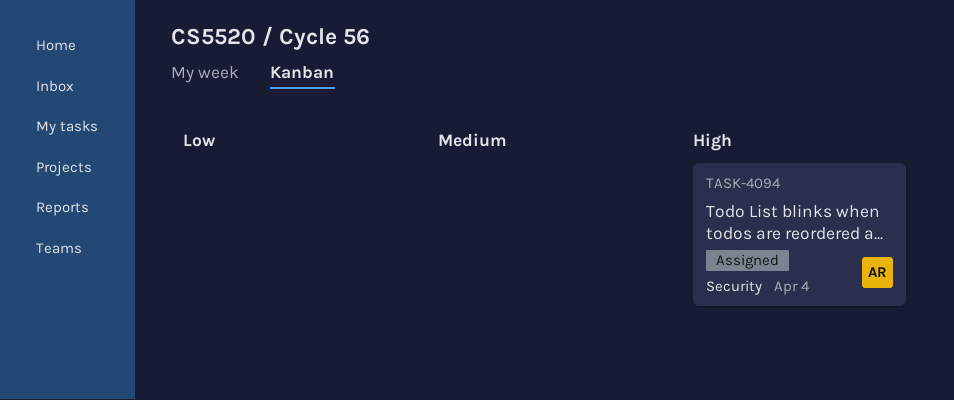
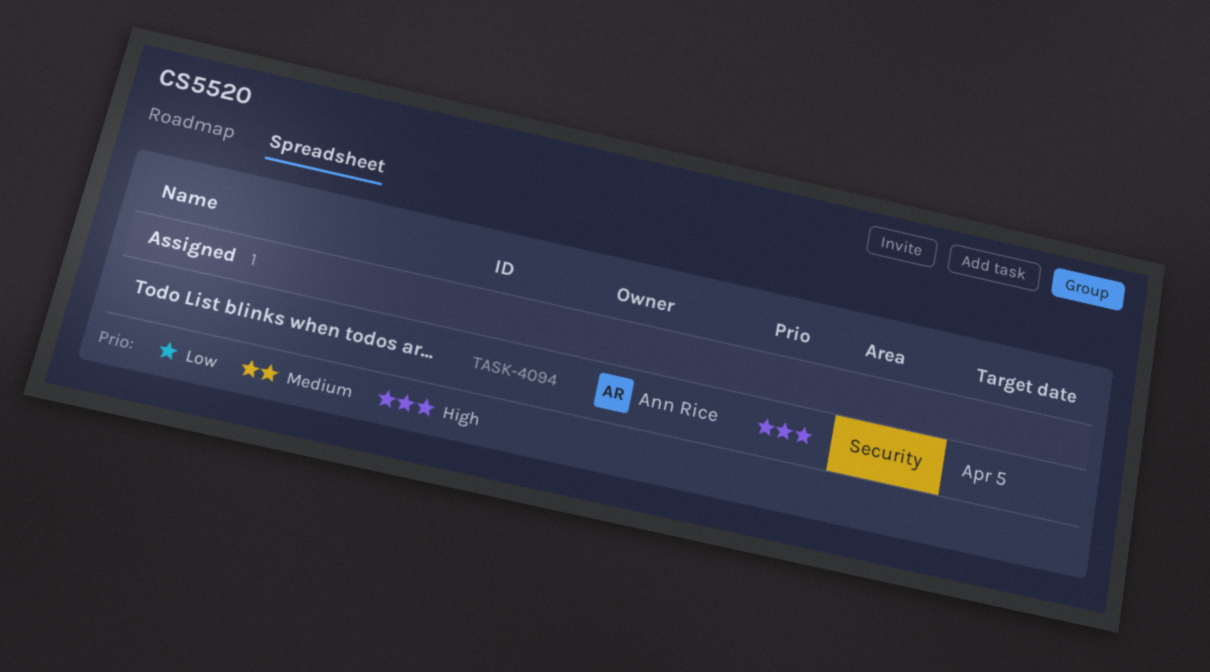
TASK-4094, due: Apr 4 -> Apr 5

